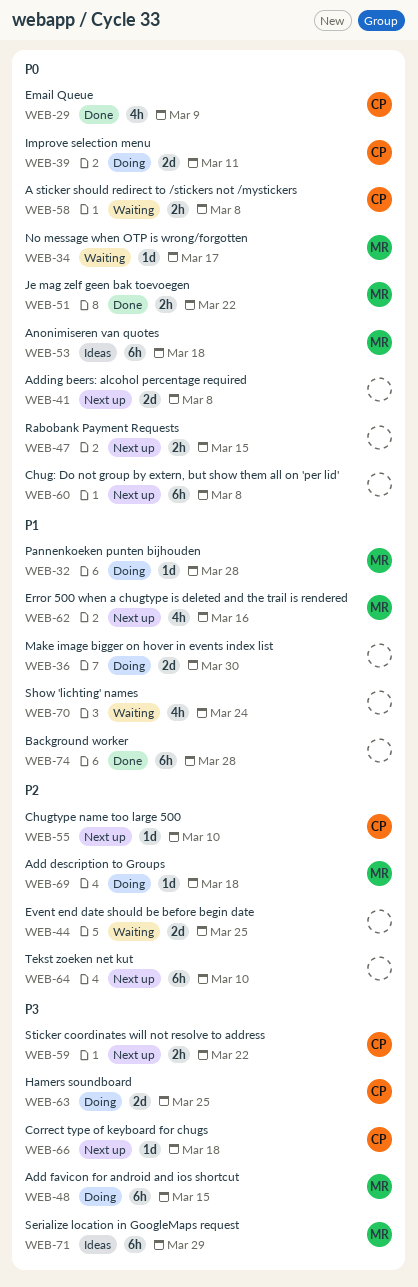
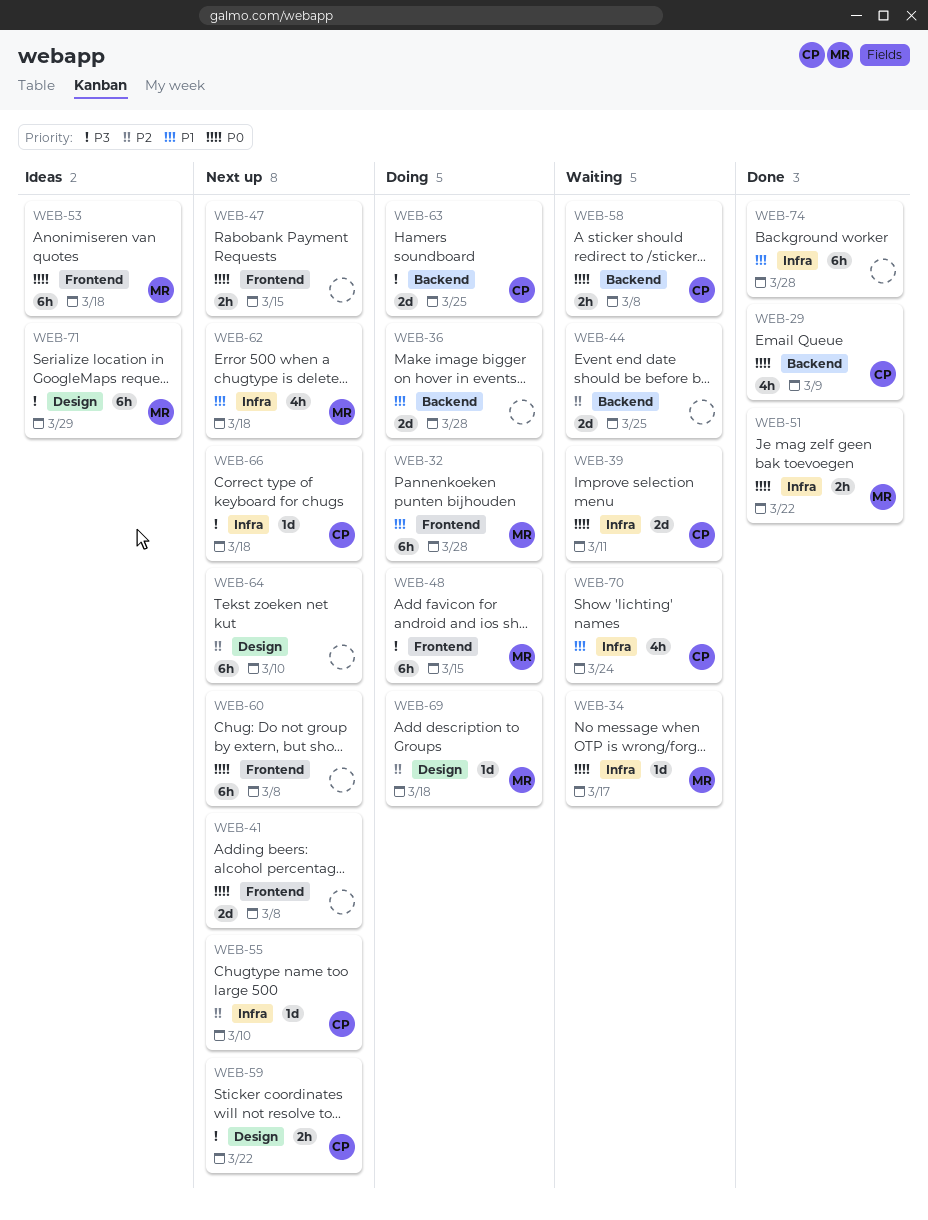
WEB-32, estimate: 1d -> 6h
WEB-36, due: Mar 30 -> Mar 28
WEB-39, status: Doing -> Waiting
WEB-62, due: Mar 16 -> Mar 18
WEB-70, owner: none -> CP

